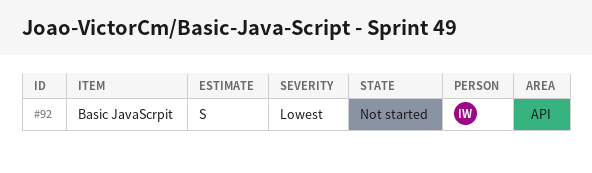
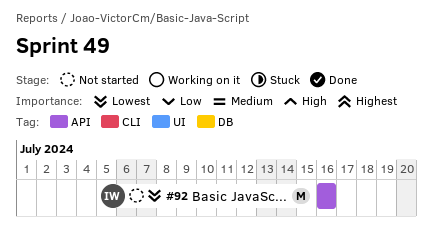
#92, estimate: S -> M

